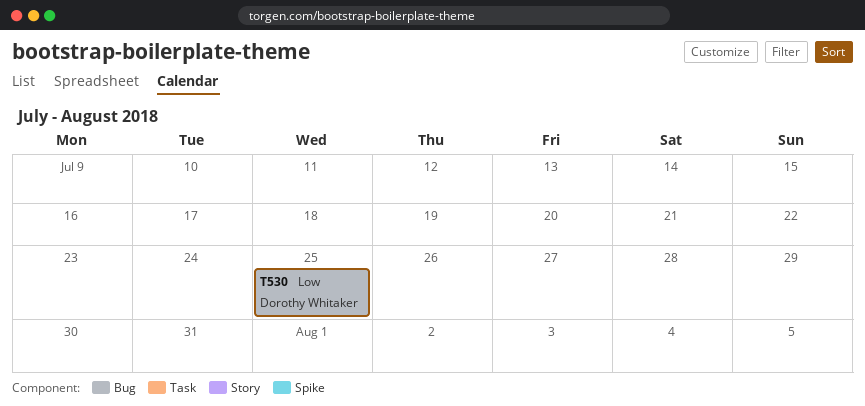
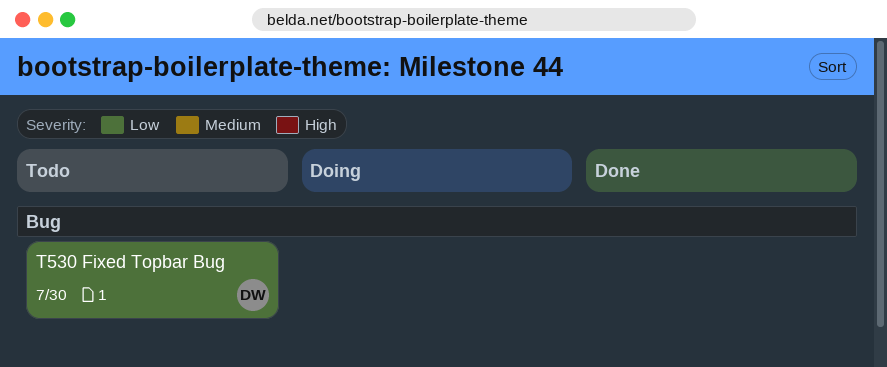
T530, due: Jul 25 -> Jul 30

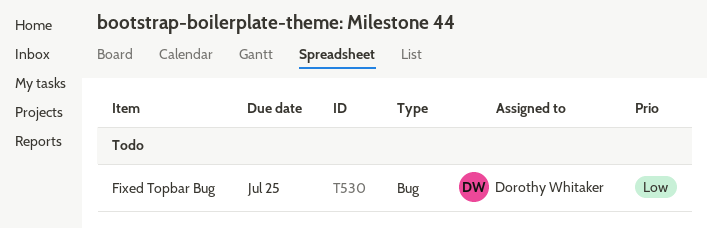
T530, due: Jul 30 -> Jul 25

